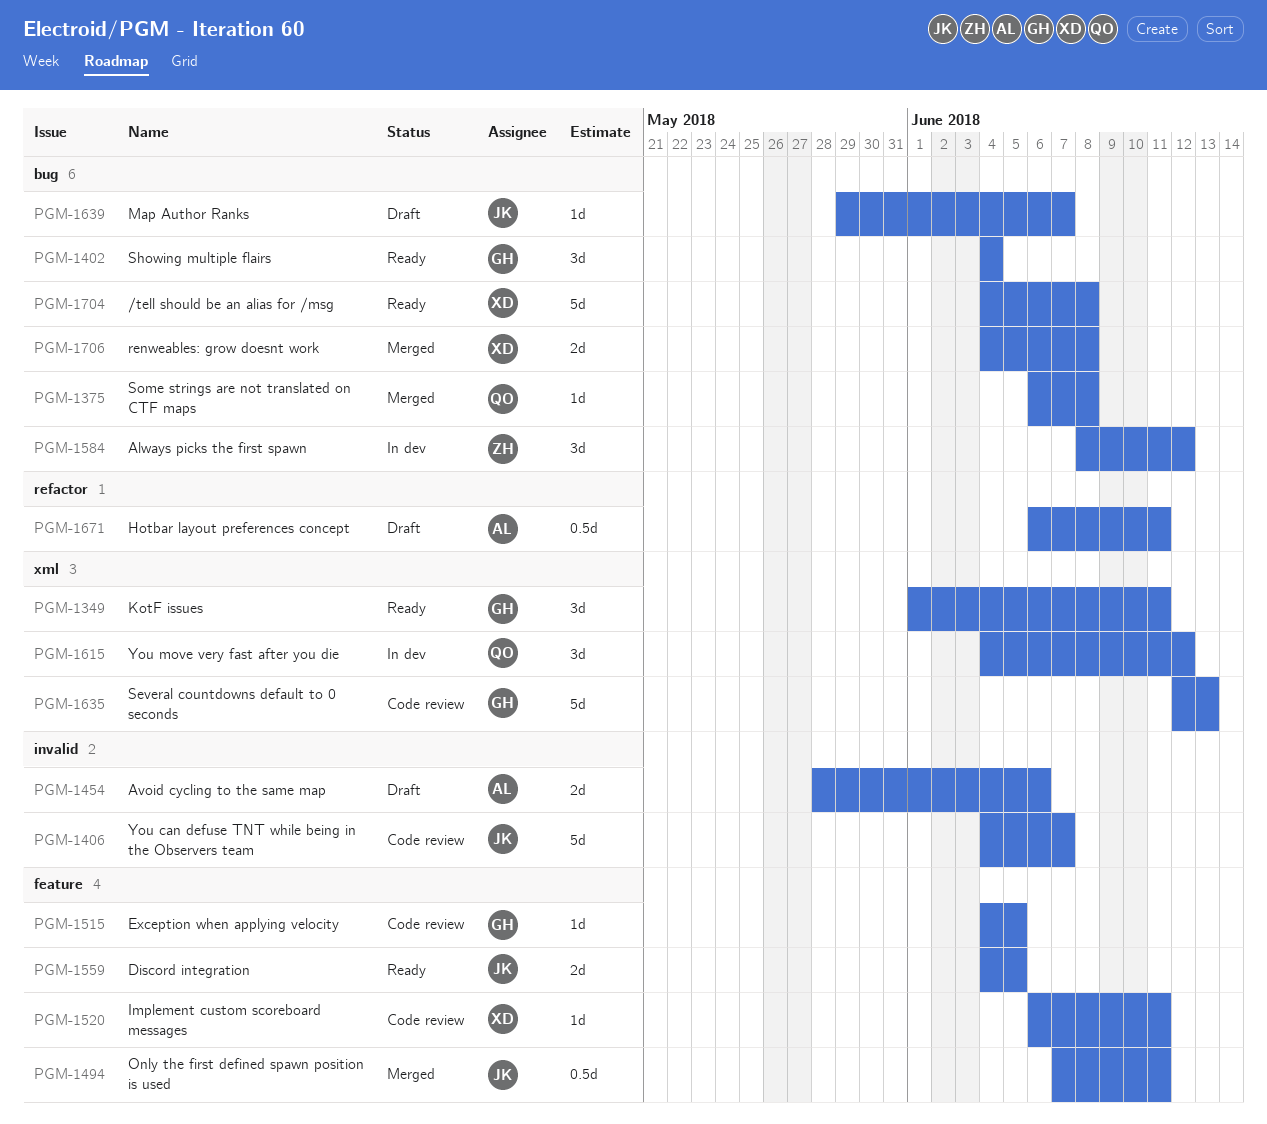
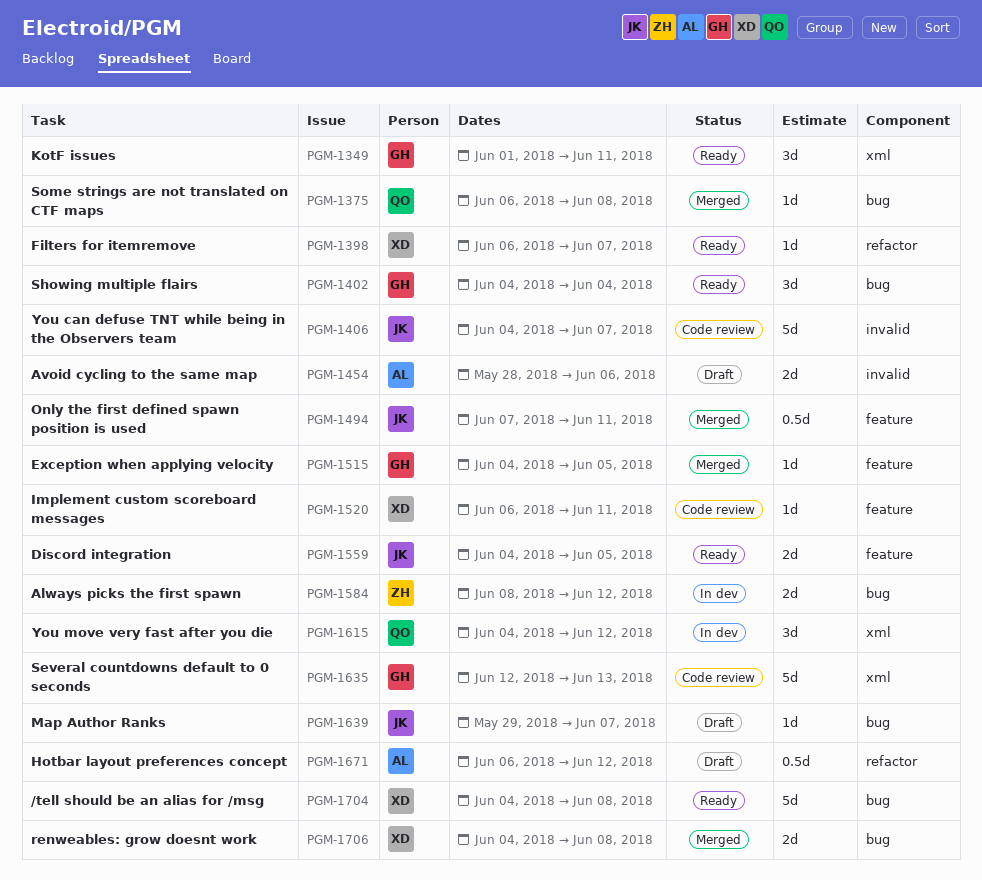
PGM-1398: none -> present
PGM-1515, status: Code review -> Merged
PGM-1584, estimate: 3d -> 2d
PGM-1671, due: Jun 11 -> Jun 12

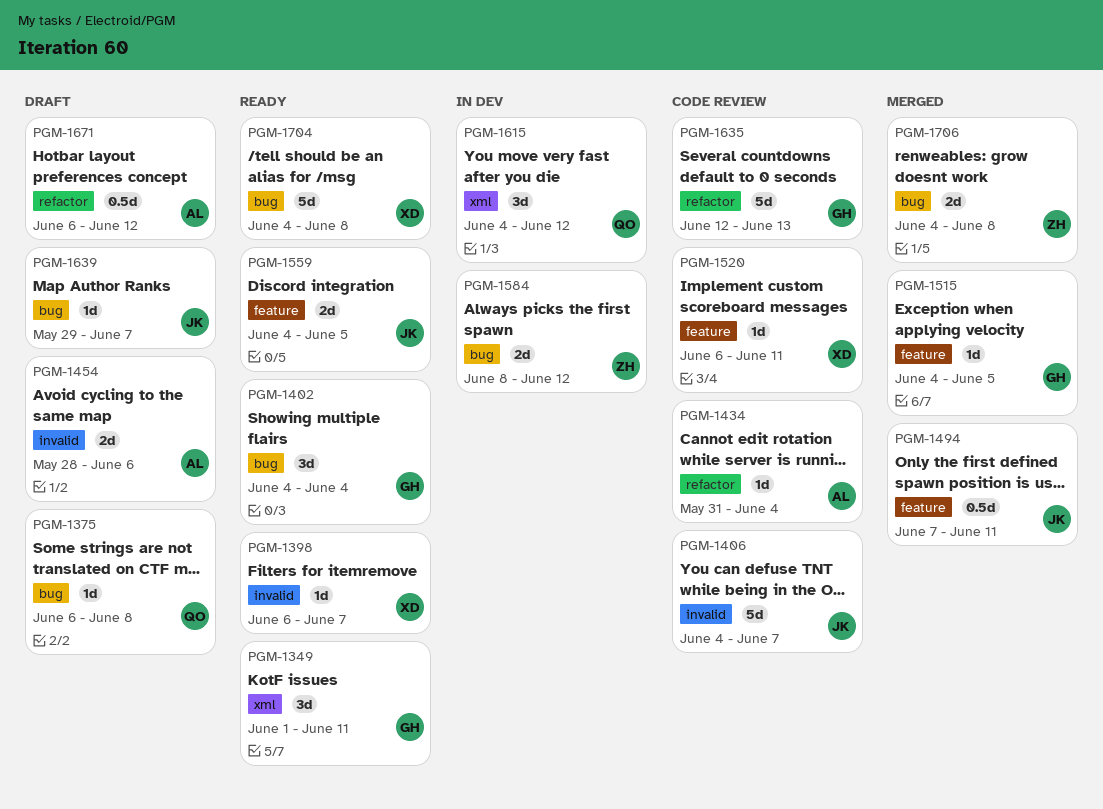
PGM-1375, status: Merged -> Draft
PGM-1398, label: refactor -> invalid
PGM-1434: none -> present
PGM-1635, label: xml -> refactor
PGM-1706, owner: XD -> ZH

